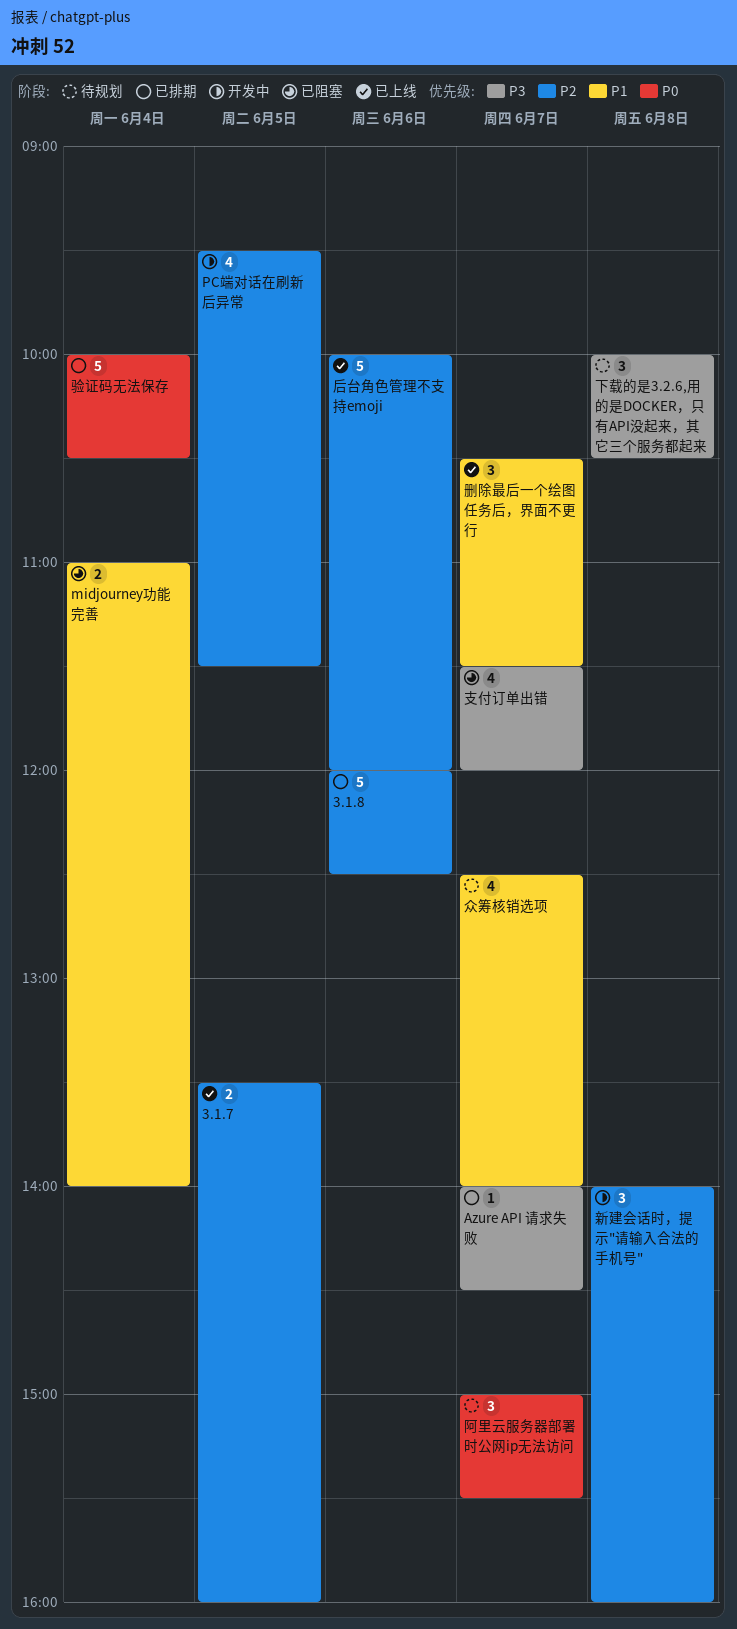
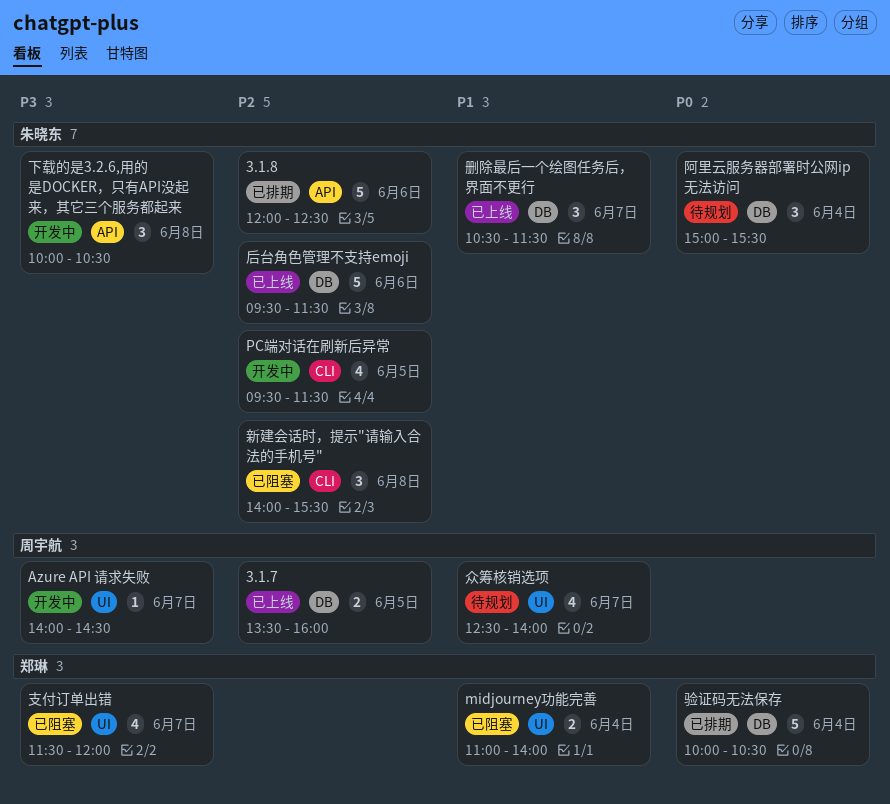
Azure API 请求失败, status: 已排期 -> 开发中
下载的是3.2.6,用的是DOCKER，只有API没起来，其它三个服务都起来, status: 待规划 -> 开发中
后台角色管理不支持emoji, begins: 10:00 -> 09:30
后台角色管理不支持emoji, ends: 12:00 -> 11:30
新建会话时，提示"请输入合法的手机号", status: 开发中 -> 已阻塞
新建会话时，提示"请输入合法的手机号", ends: 16:00 -> 15:30
阿里云服务器部署时公网ip无法访问, day: Jun 7 -> Jun 4

